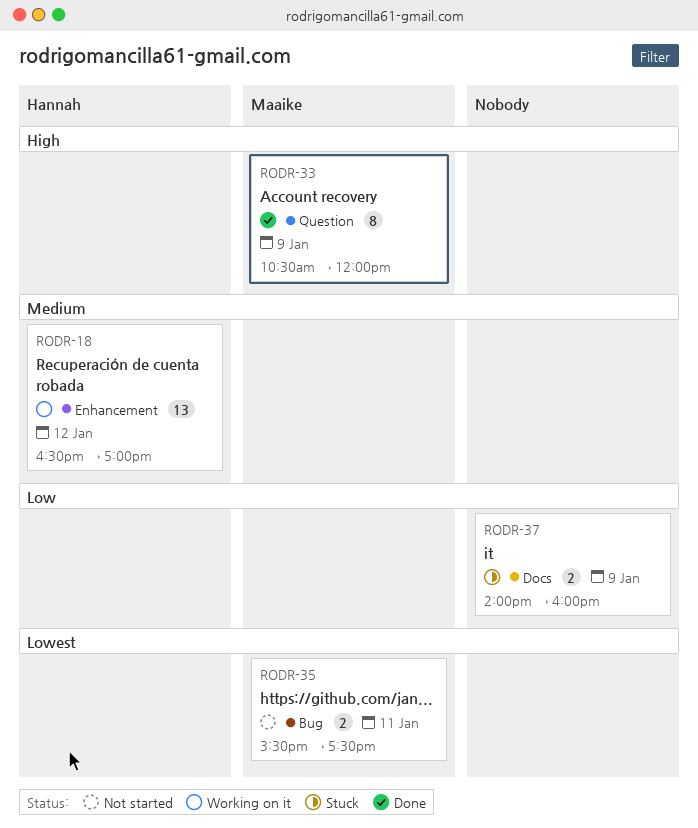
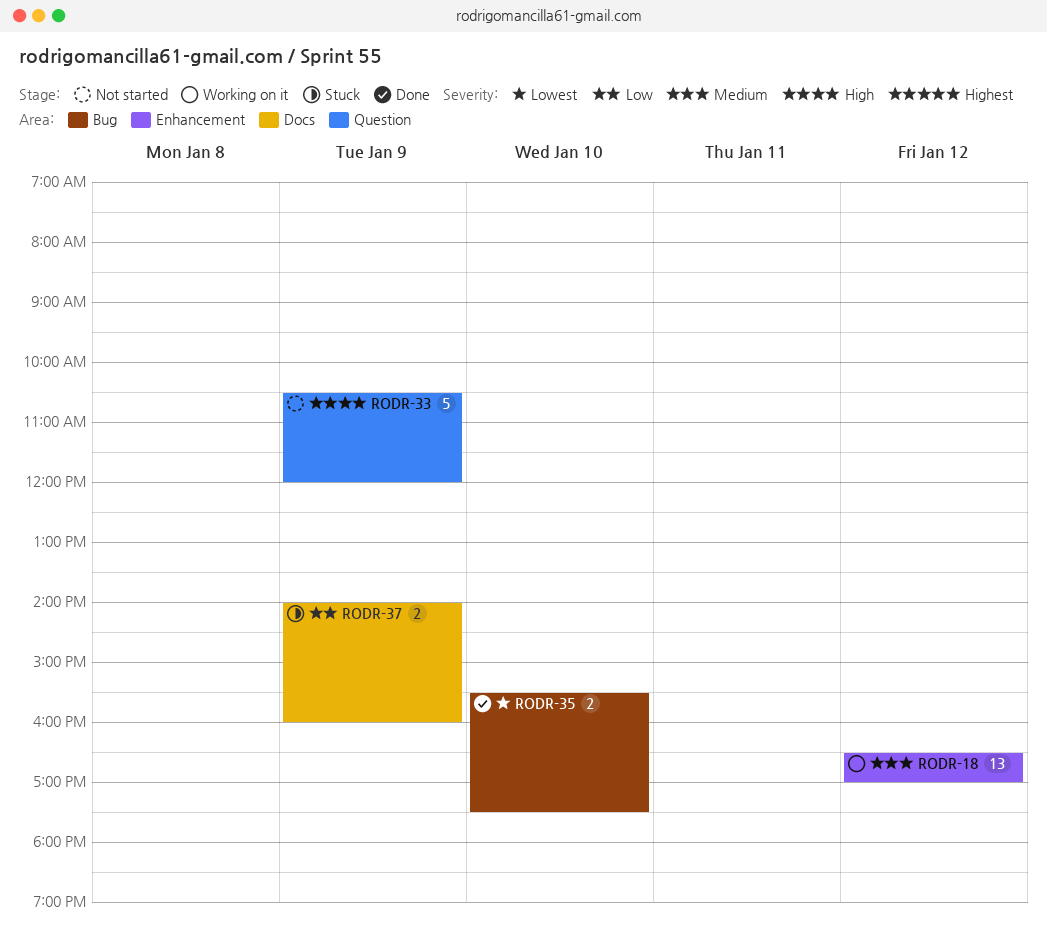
RODR-33, status: Done -> Not started
RODR-33, estimate: 8 -> 5
RODR-35, status: Not started -> Done
RODR-35, day: Jan 11 -> Jan 10

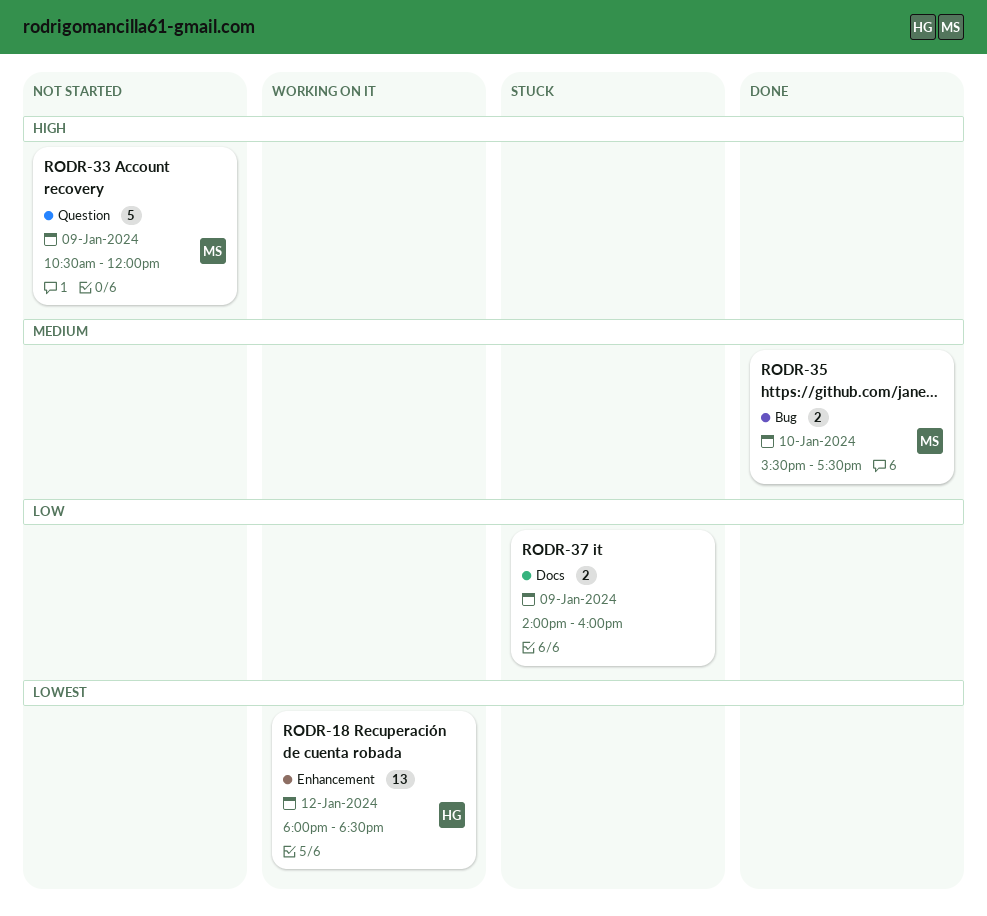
RODR-18, priority: Medium -> Lowest
RODR-18, begins: 16:30 -> 18:00
RODR-18, ends: 17:00 -> 18:30
RODR-35, priority: Lowest -> Medium

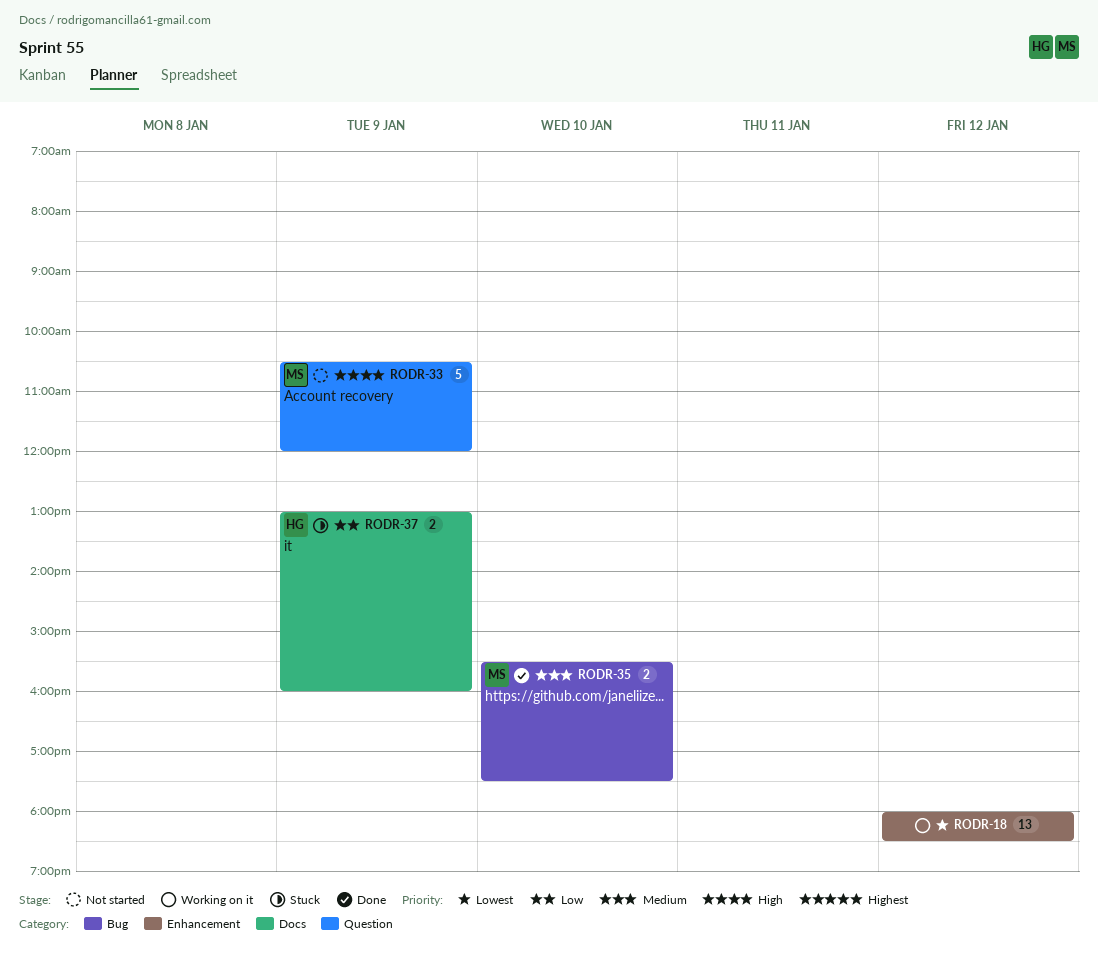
RODR-18, owner: HG -> none
RODR-37, owner: none -> HG
RODR-37, begins: 14:00 -> 13:00

